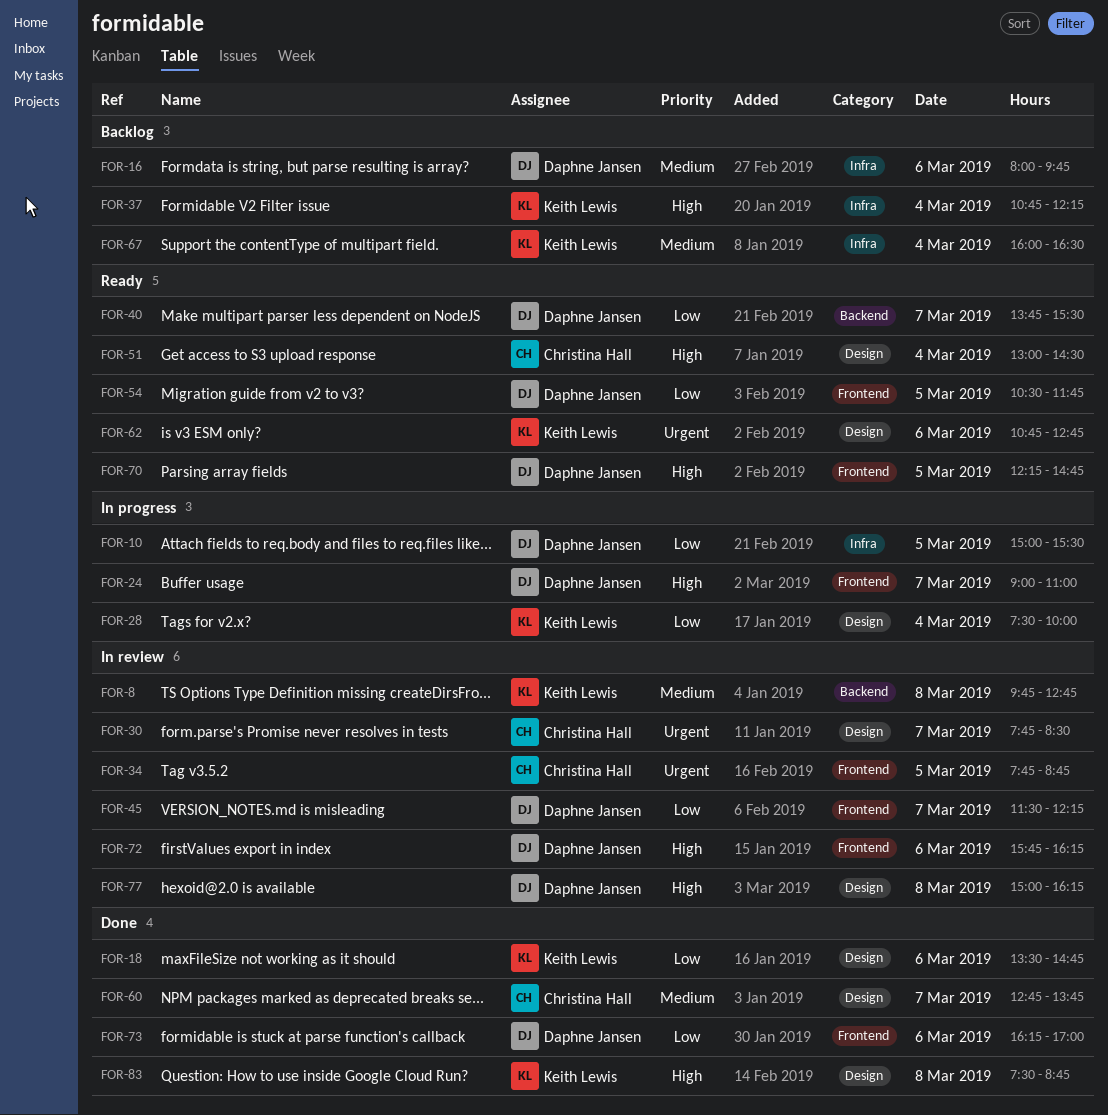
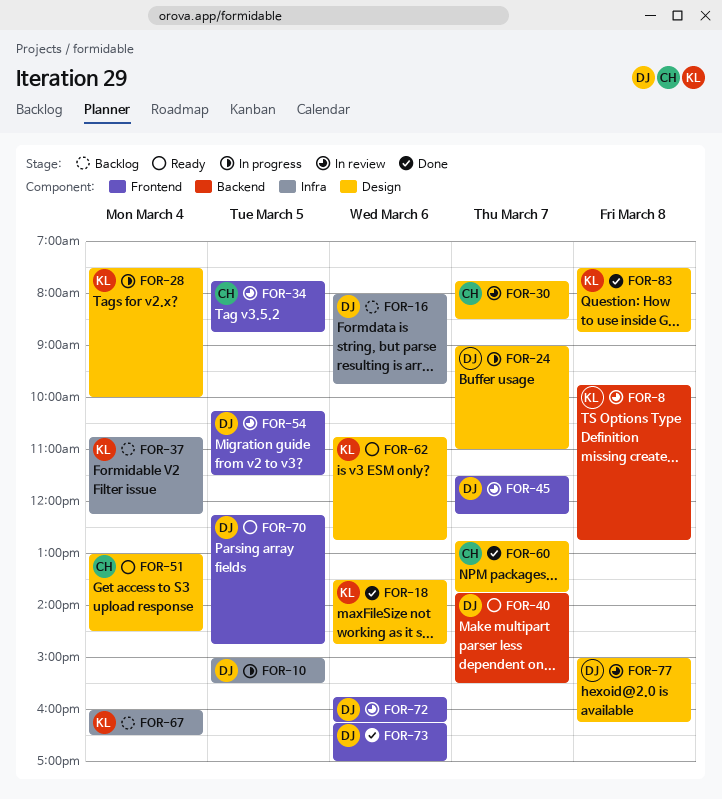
FOR-24, label: Frontend -> Design
FOR-54, status: Ready -> In review
FOR-54, begins: 10:30 -> 10:15
FOR-54, ends: 11:45 -> 11:30

